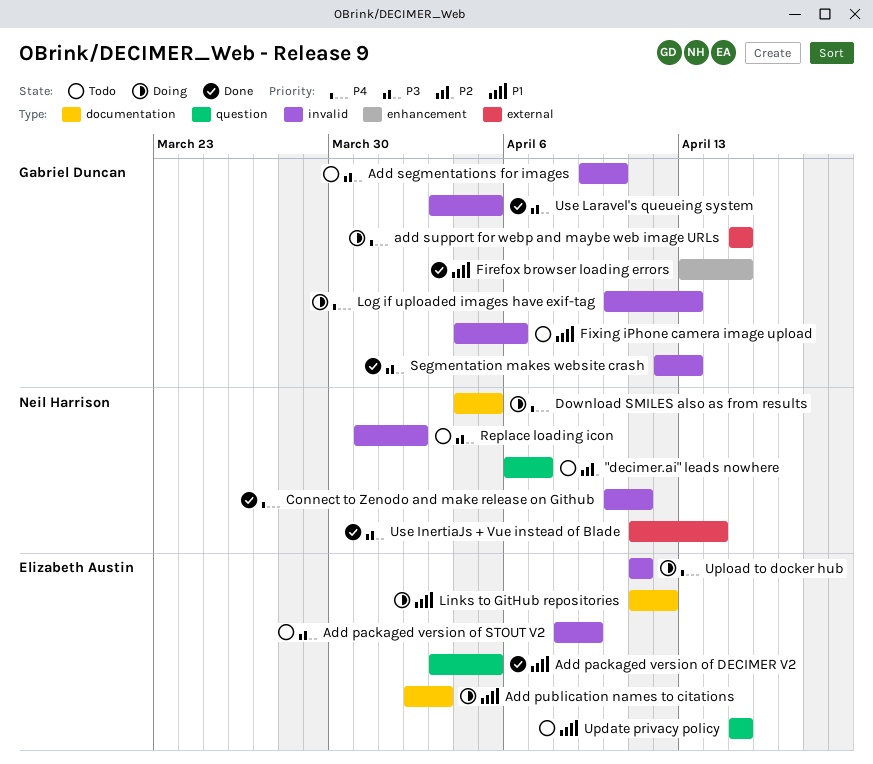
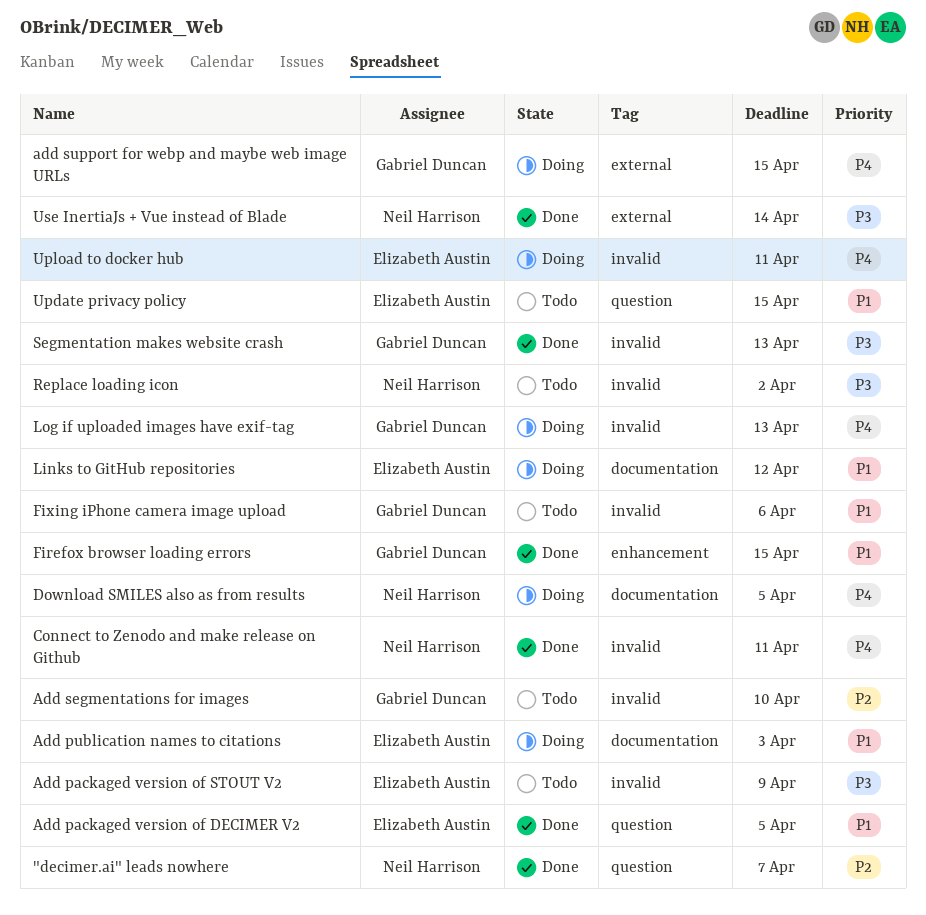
"decimer.ai" leads nowhere, status: Todo -> Done
Add segmentations for images, priority: P3 -> P2
Use Laravel's queueing system: present -> none

